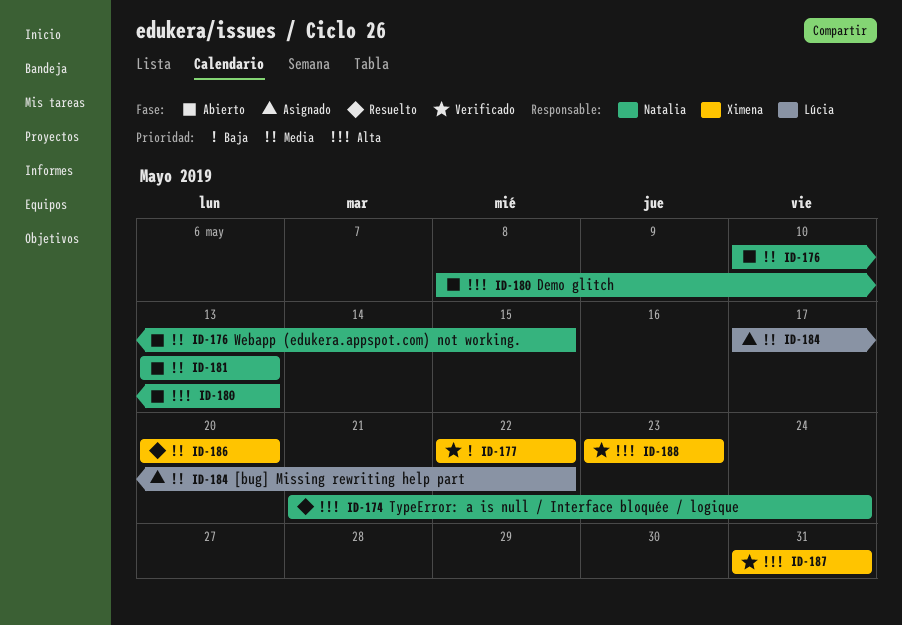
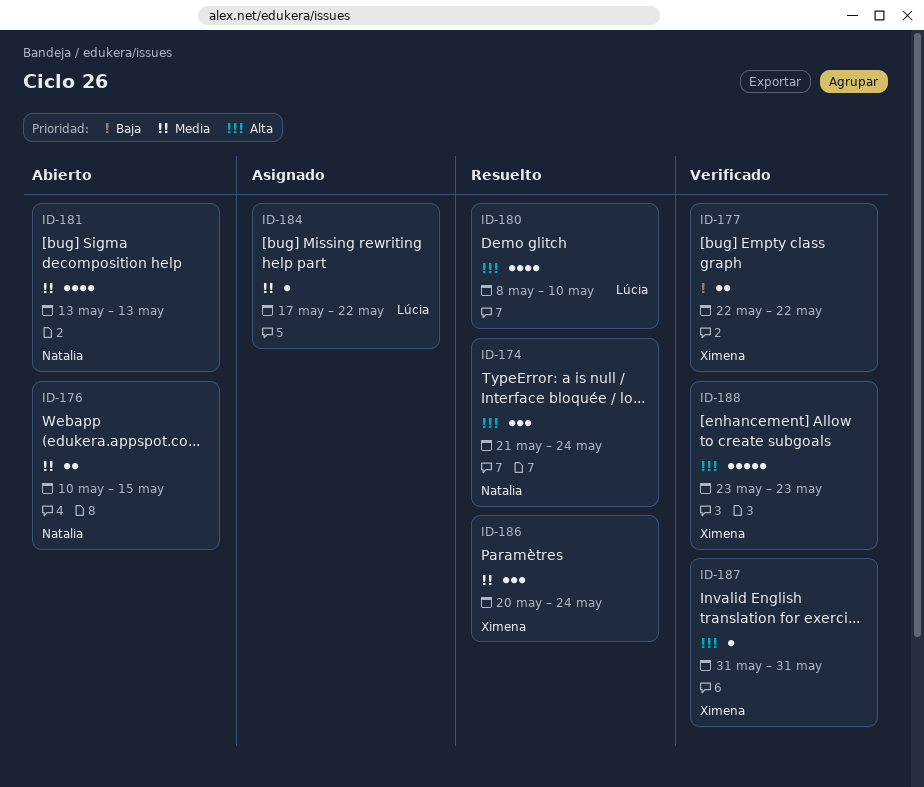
ID-180, status: Abierto -> Resuelto
ID-180, owner: Natalia -> Lúcia
ID-180, due: May 13 -> May 10
ID-186, due: May 20 -> May 24

